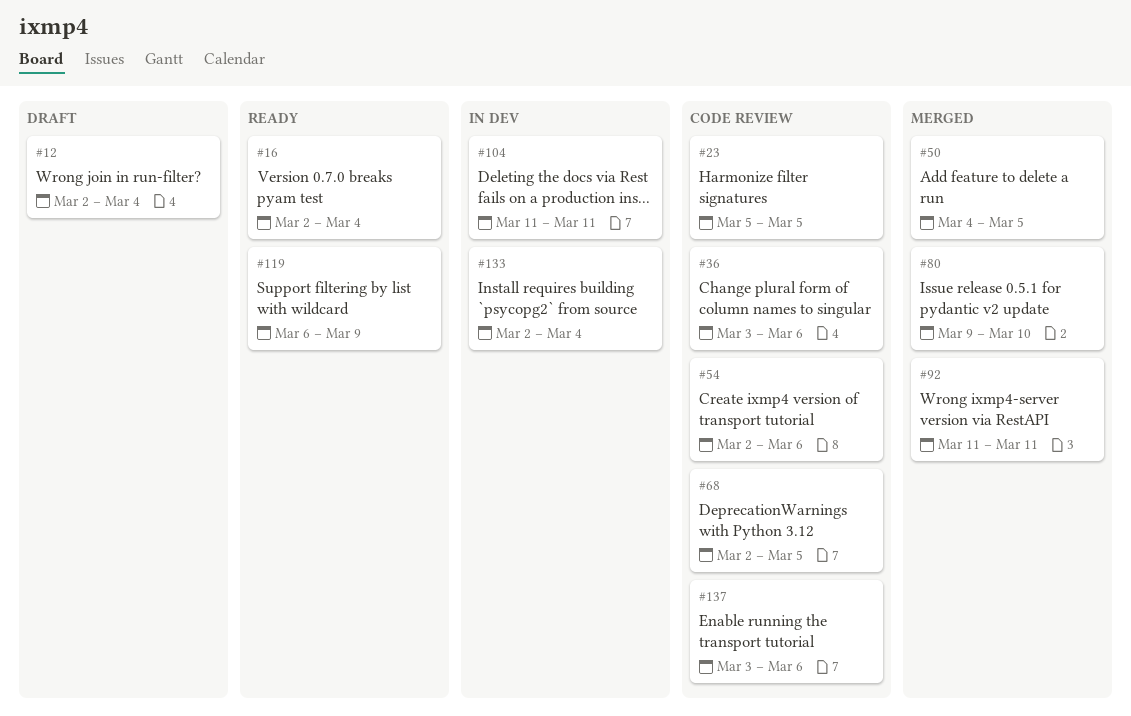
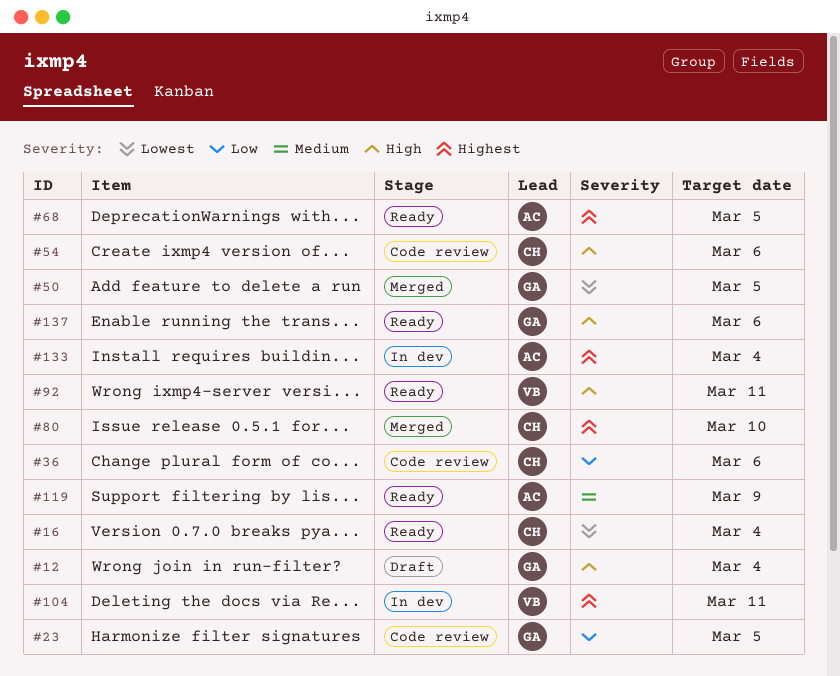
#68, status: Code review -> Ready
#92, status: Merged -> Ready
#137, status: Code review -> Ready

